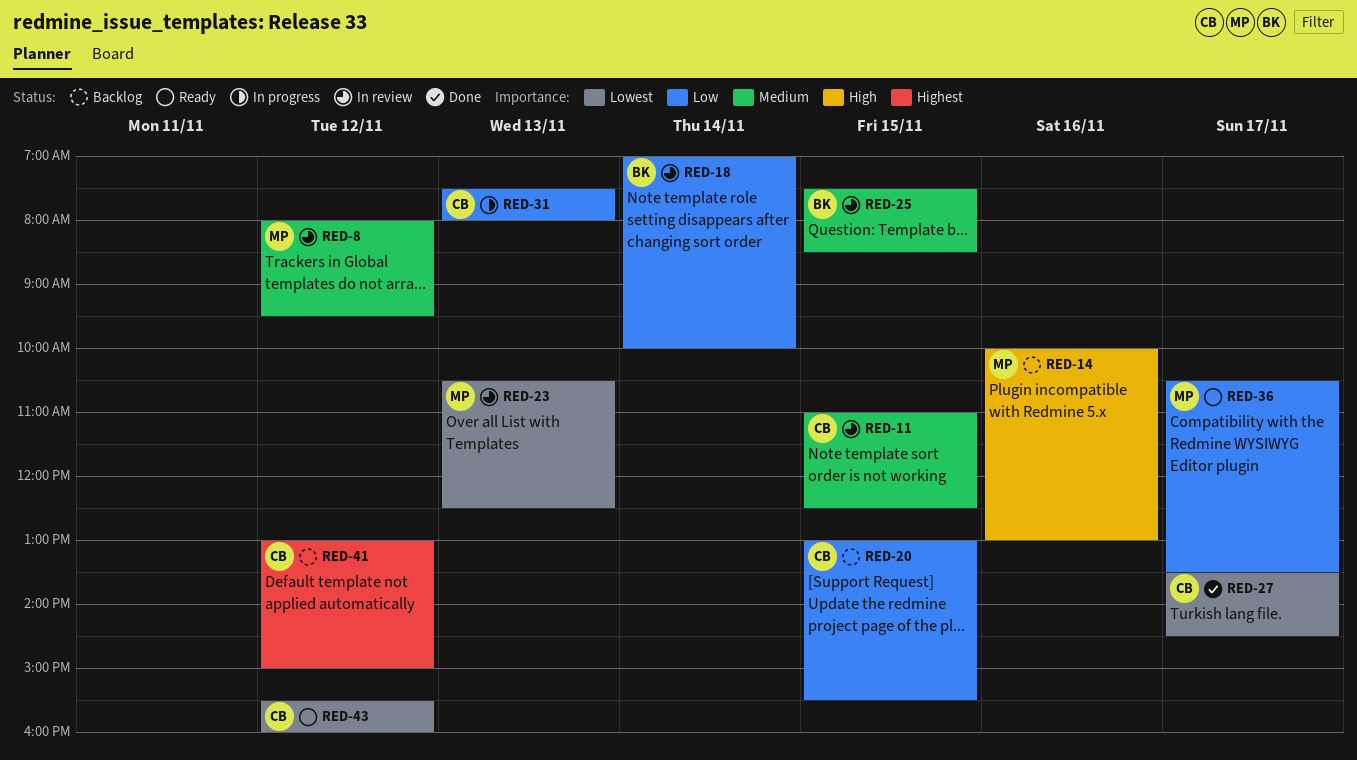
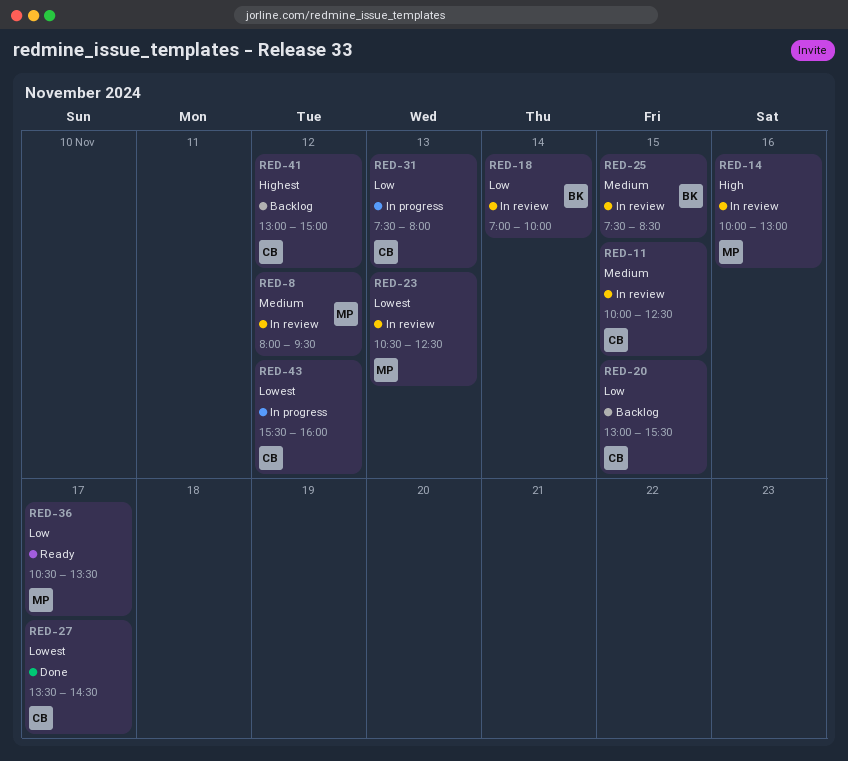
RED-11, begins: 11:00 -> 10:00
RED-14, status: Backlog -> In review
RED-43, status: Ready -> In progress

